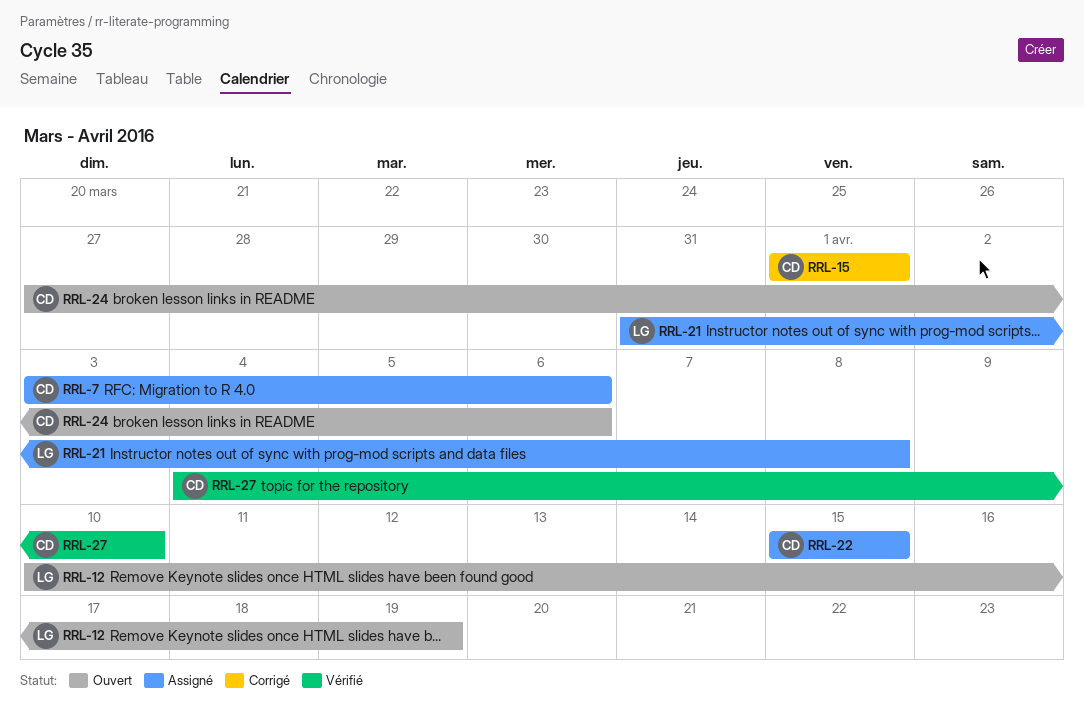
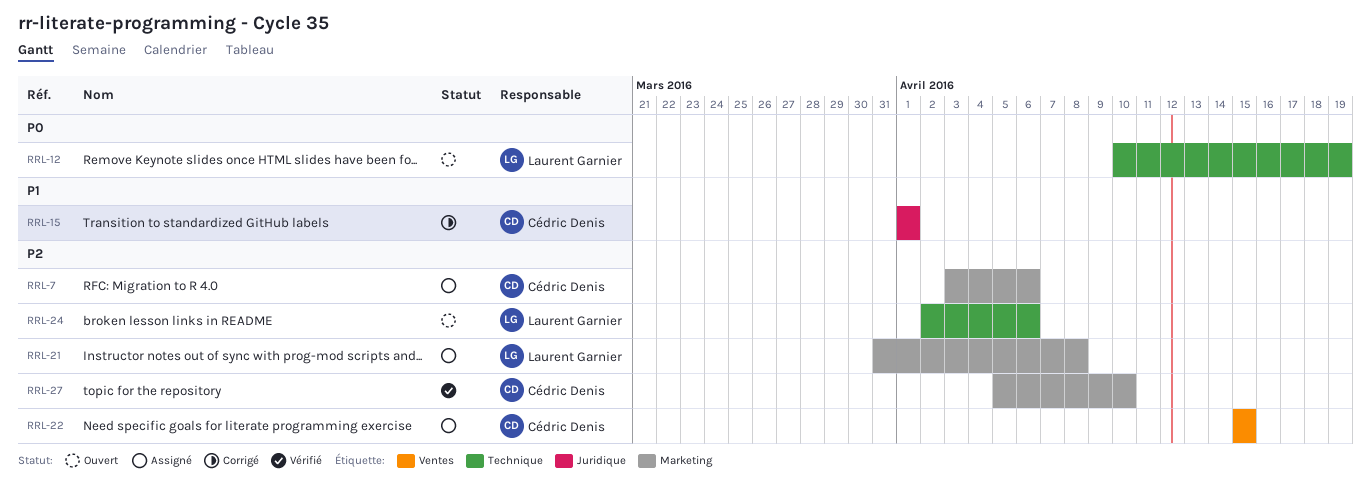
RRL-24, owner: Cédric Denis -> Laurent Garnier
RRL-24, start: Mar 27 -> Apr 2
RRL-27, start: Apr 4 -> Apr 5

